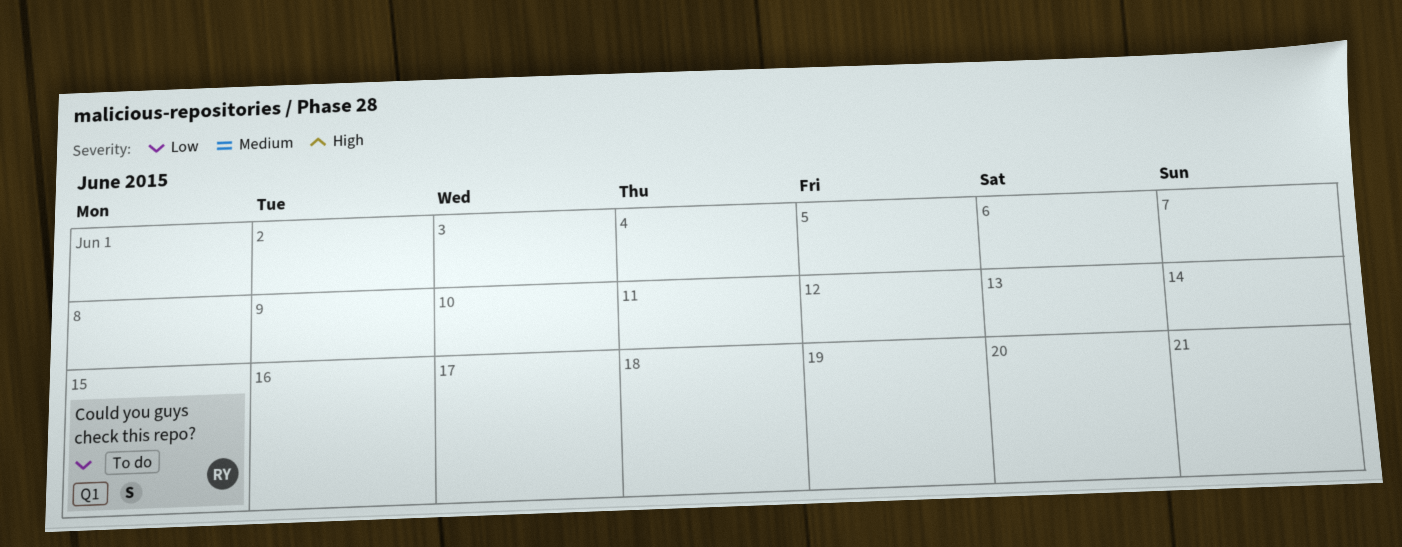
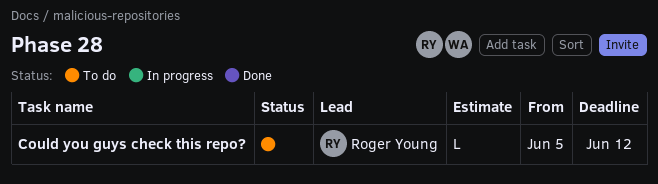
Could you guys check this repo?, estimate: S -> L
Could you guys check this repo?, due: Jun 15 -> Jun 12

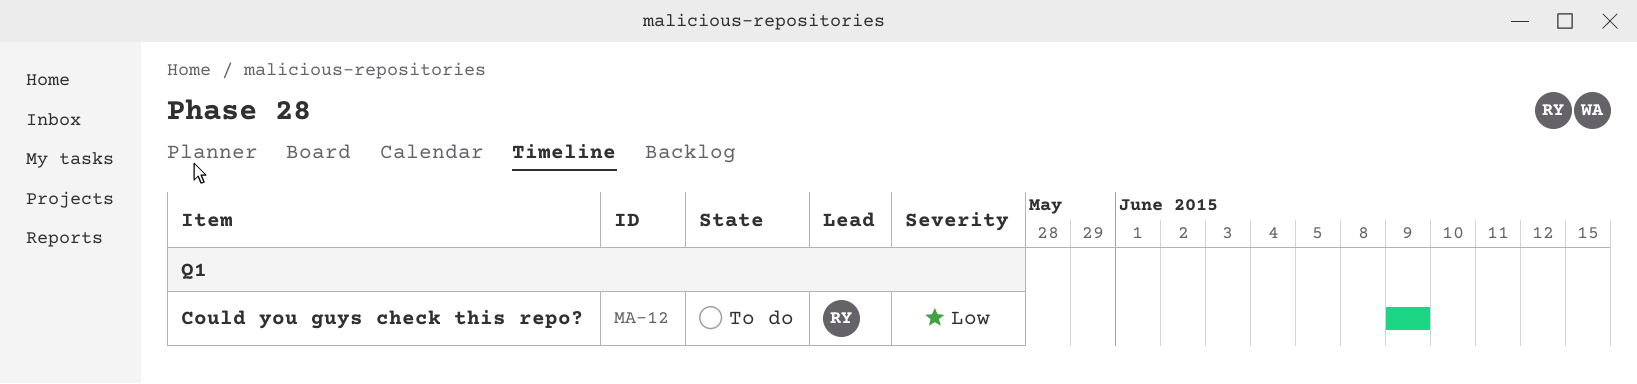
Could you guys check this repo?, start: Jun 5 -> Jun 9
Could you guys check this repo?, due: Jun 12 -> Jun 9

